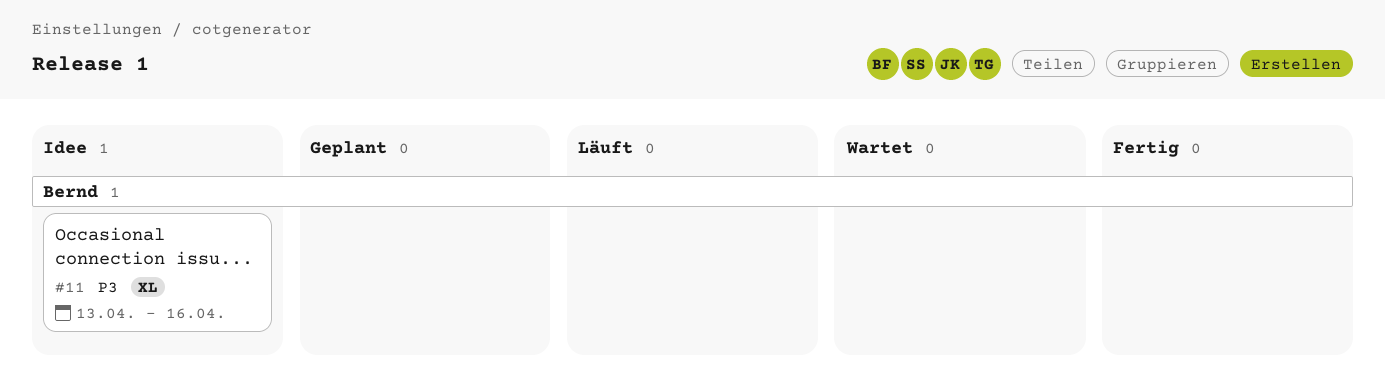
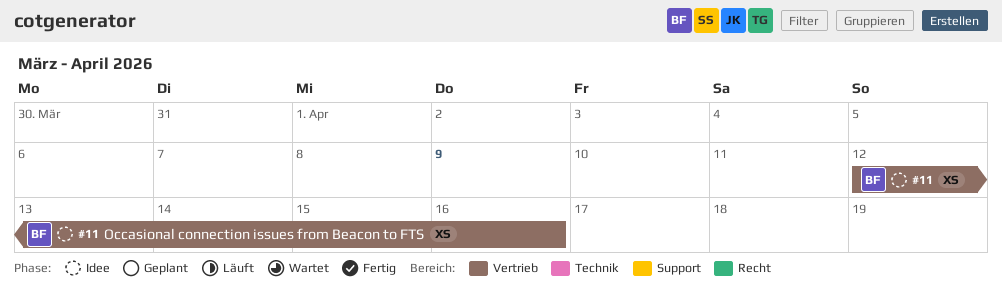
#11, estimate: XL -> XS
#11, start: Apr 13 -> Apr 12

